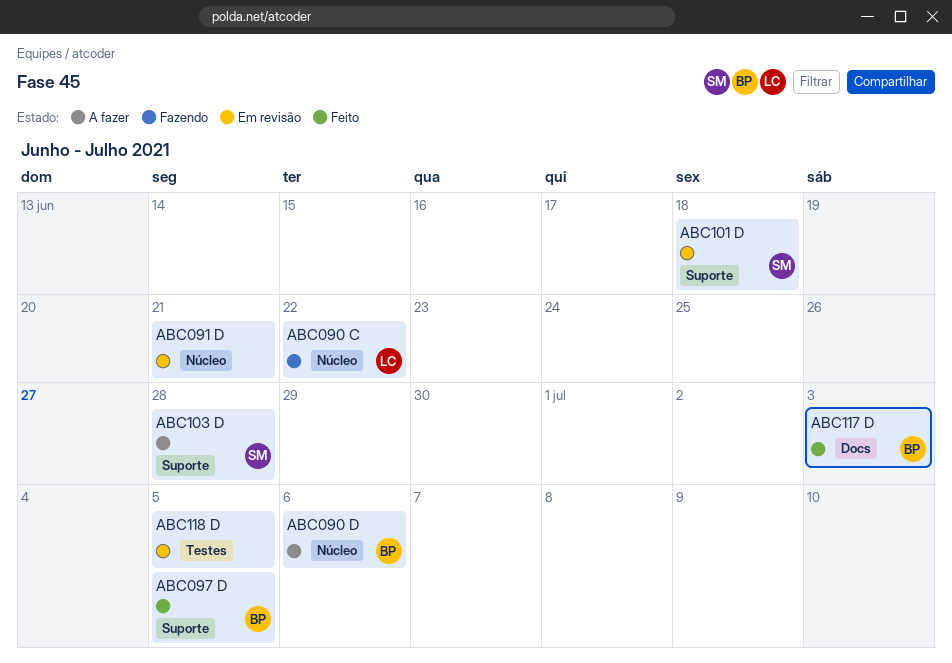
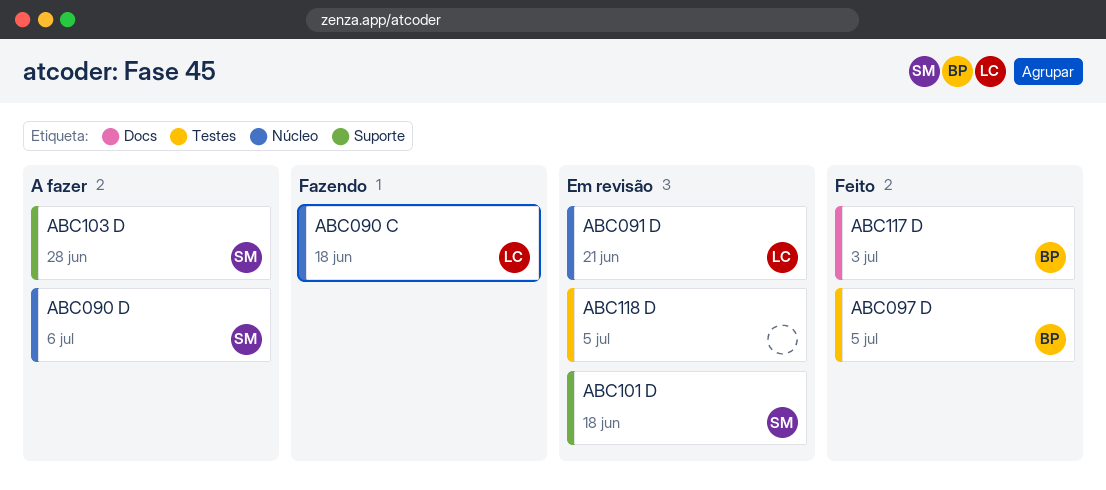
ABC090 C, due: Jun 22 -> Jun 18
ABC090 D, owner: BP -> SM
ABC091 D, owner: none -> LC
ABC097 D, label: Suporte -> Testes

